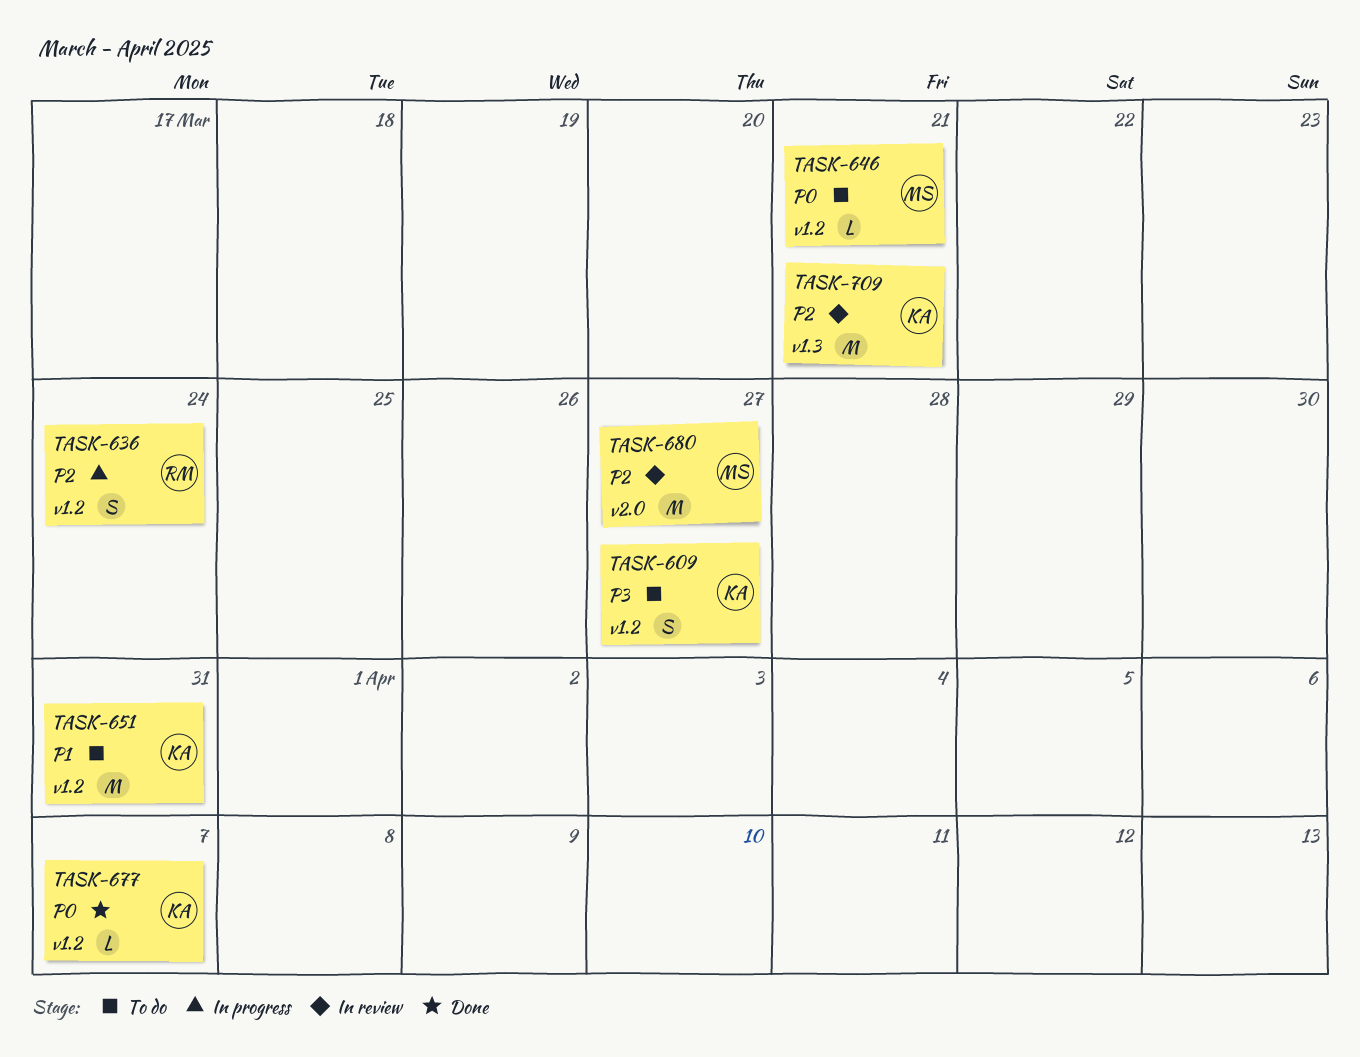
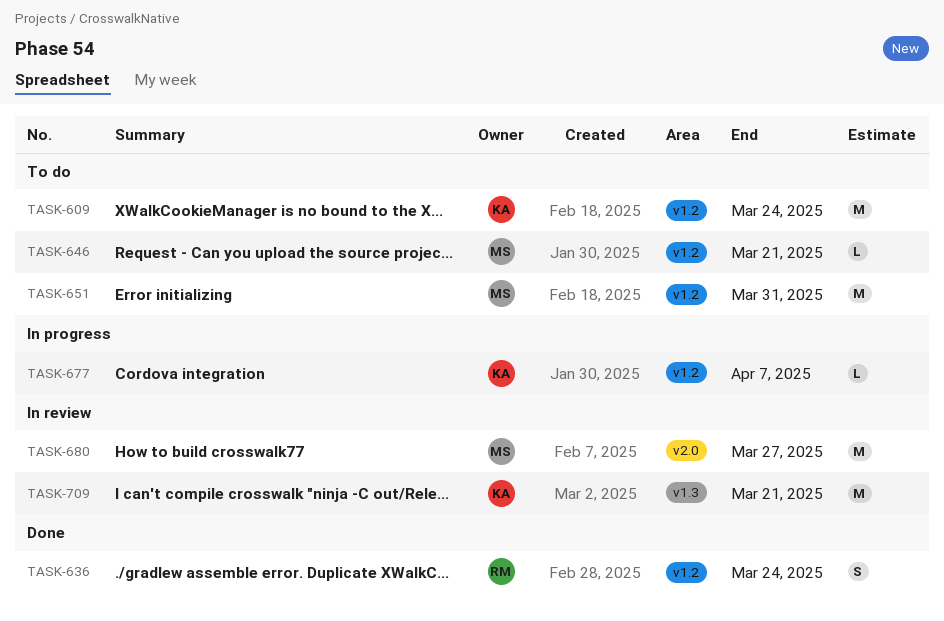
TASK-609, estimate: S -> M
TASK-609, due: Mar 27 -> Mar 24
TASK-636, status: In progress -> Done
TASK-651, owner: KA -> MS
TASK-677, status: Done -> In progress

